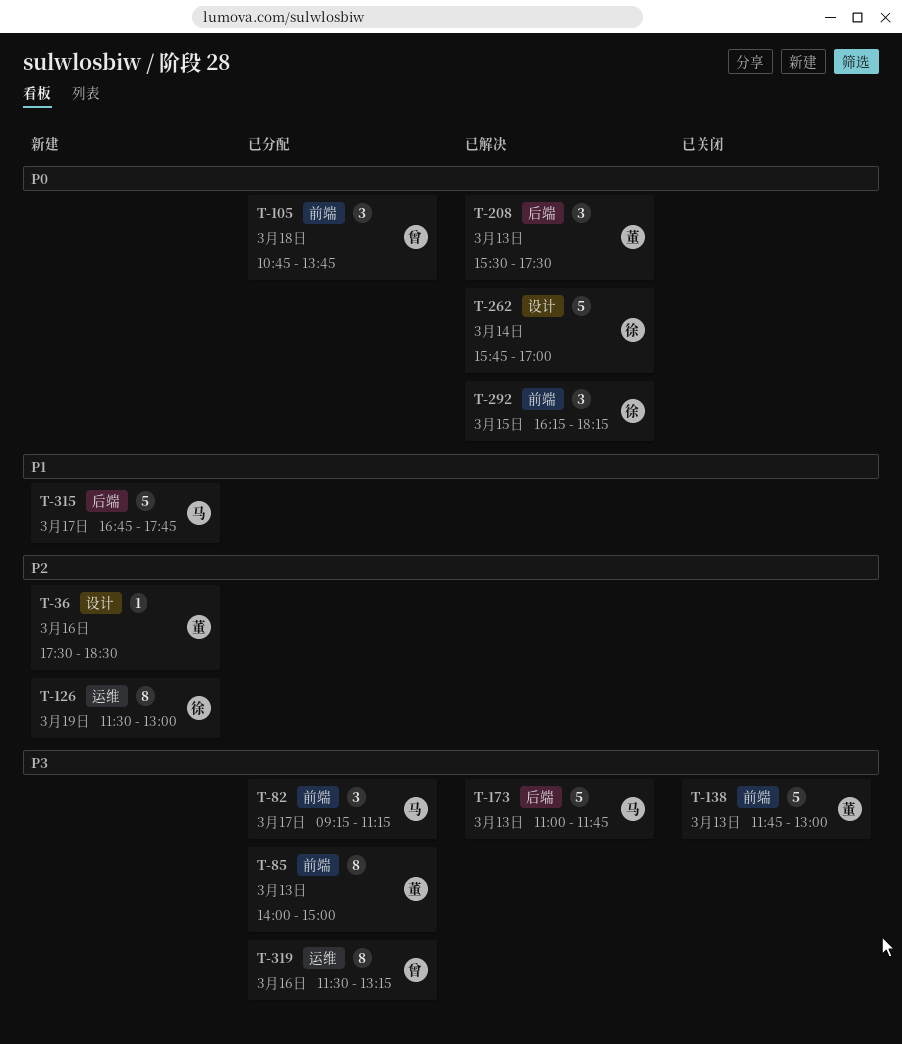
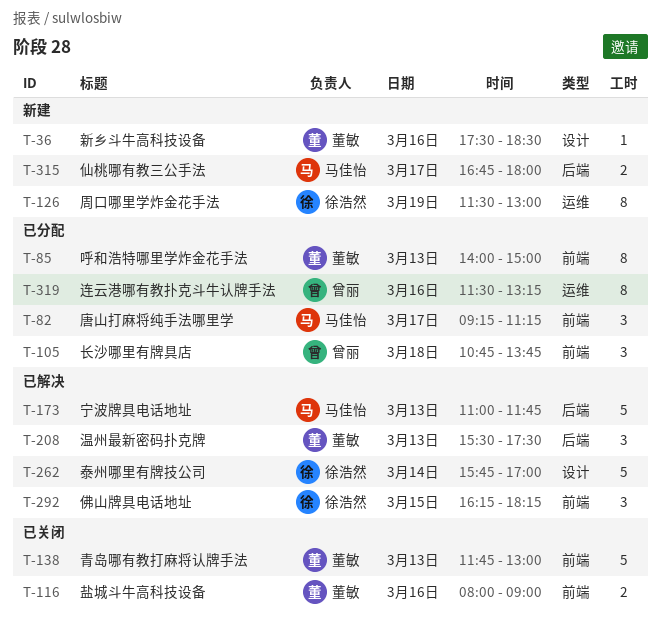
T-116: none -> present
T-315, estimate: 5 -> 2
T-315, ends: 17:45 -> 18:00

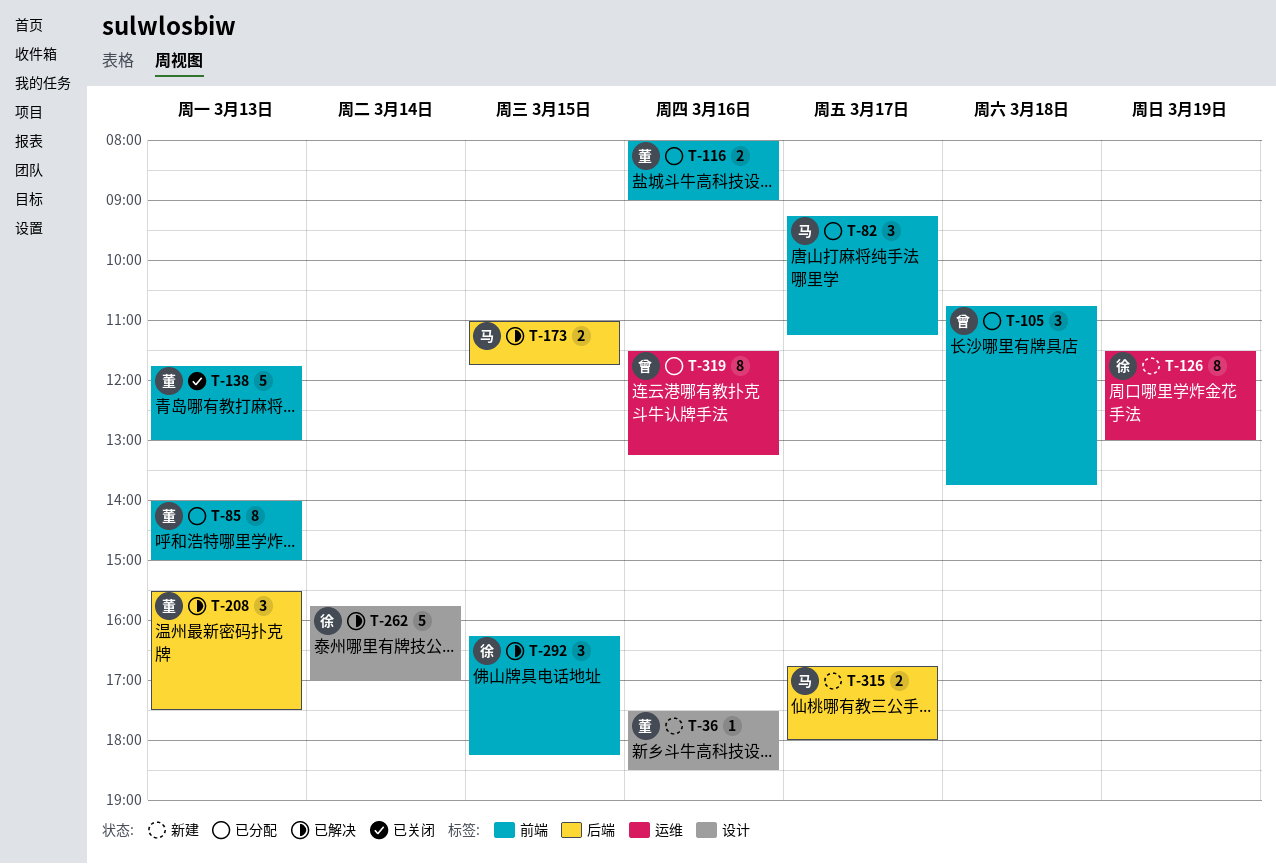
T-116, status: 已关闭 -> 已分配
T-173, estimate: 5 -> 2
T-173, day: Mar 13 -> Mar 15

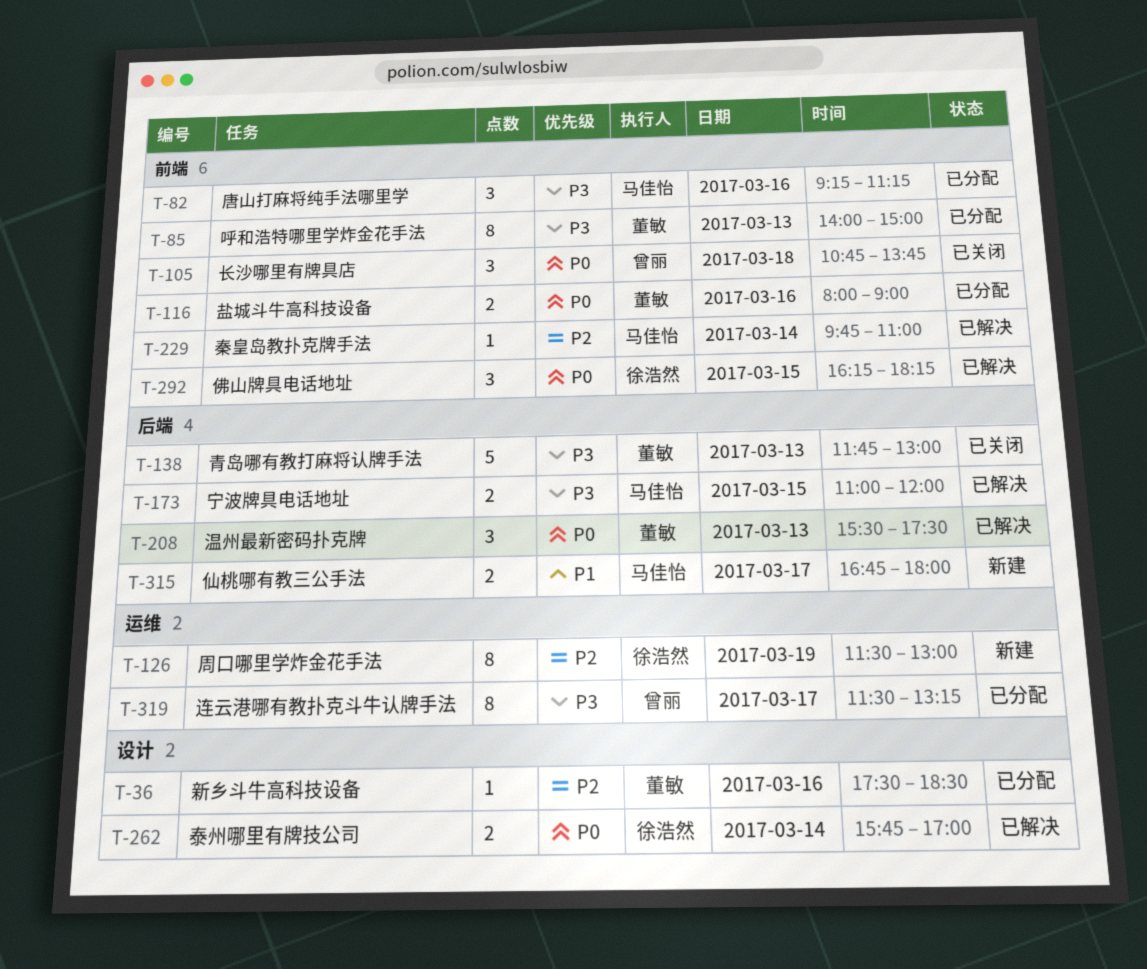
T-36, status: 新建 -> 已分配
T-82, day: Mar 17 -> Mar 16
T-105, status: 已分配 -> 已关闭
T-138, label: 前端 -> 后端
T-173, ends: 11:45 -> 12:00
T-229: none -> present
T-262, estimate: 5 -> 2
T-319, day: Mar 16 -> Mar 17

